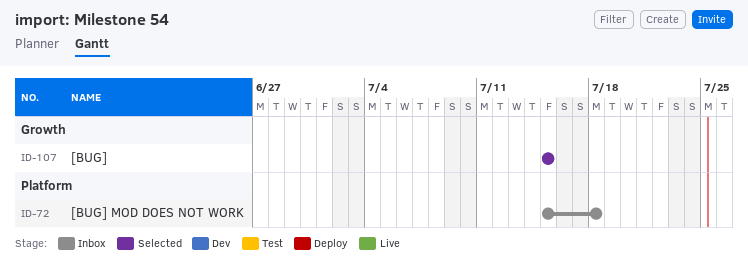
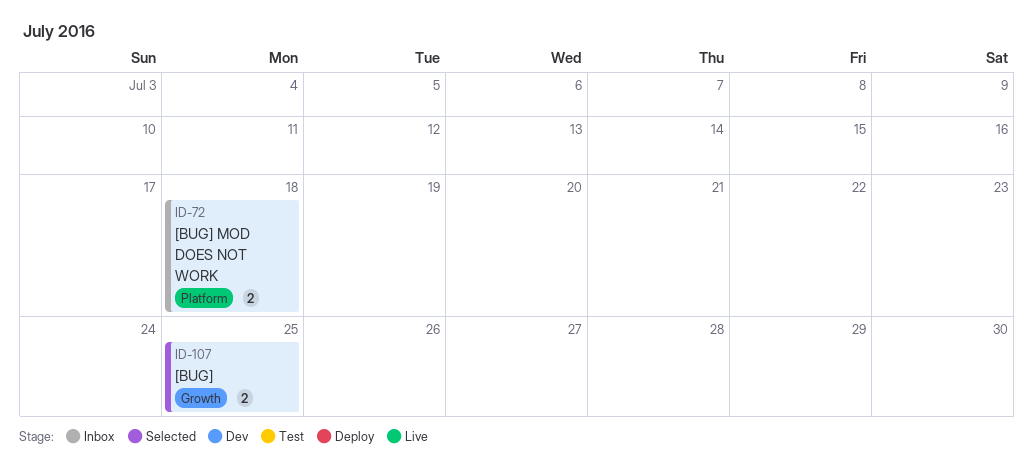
ID-107, due: Jul 15 -> Jul 25

